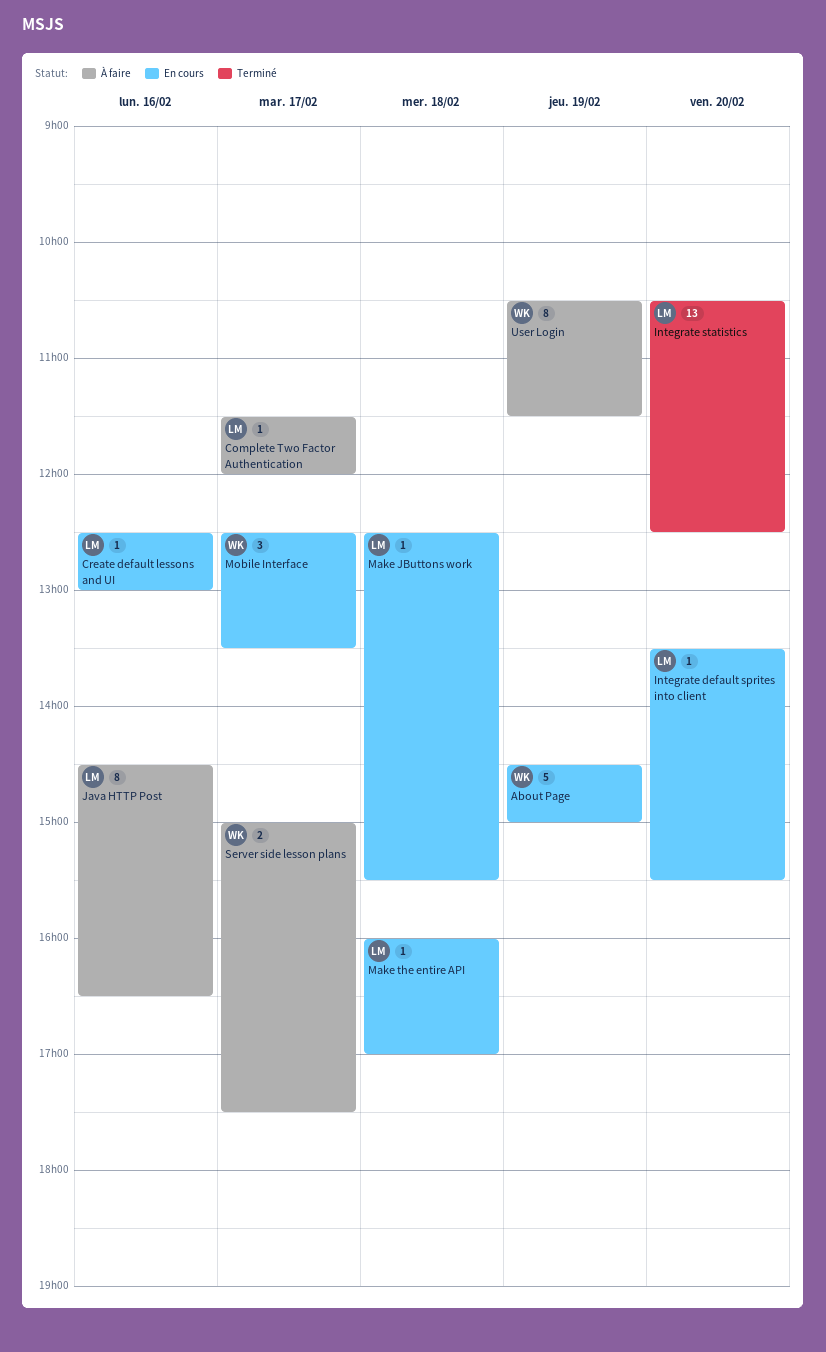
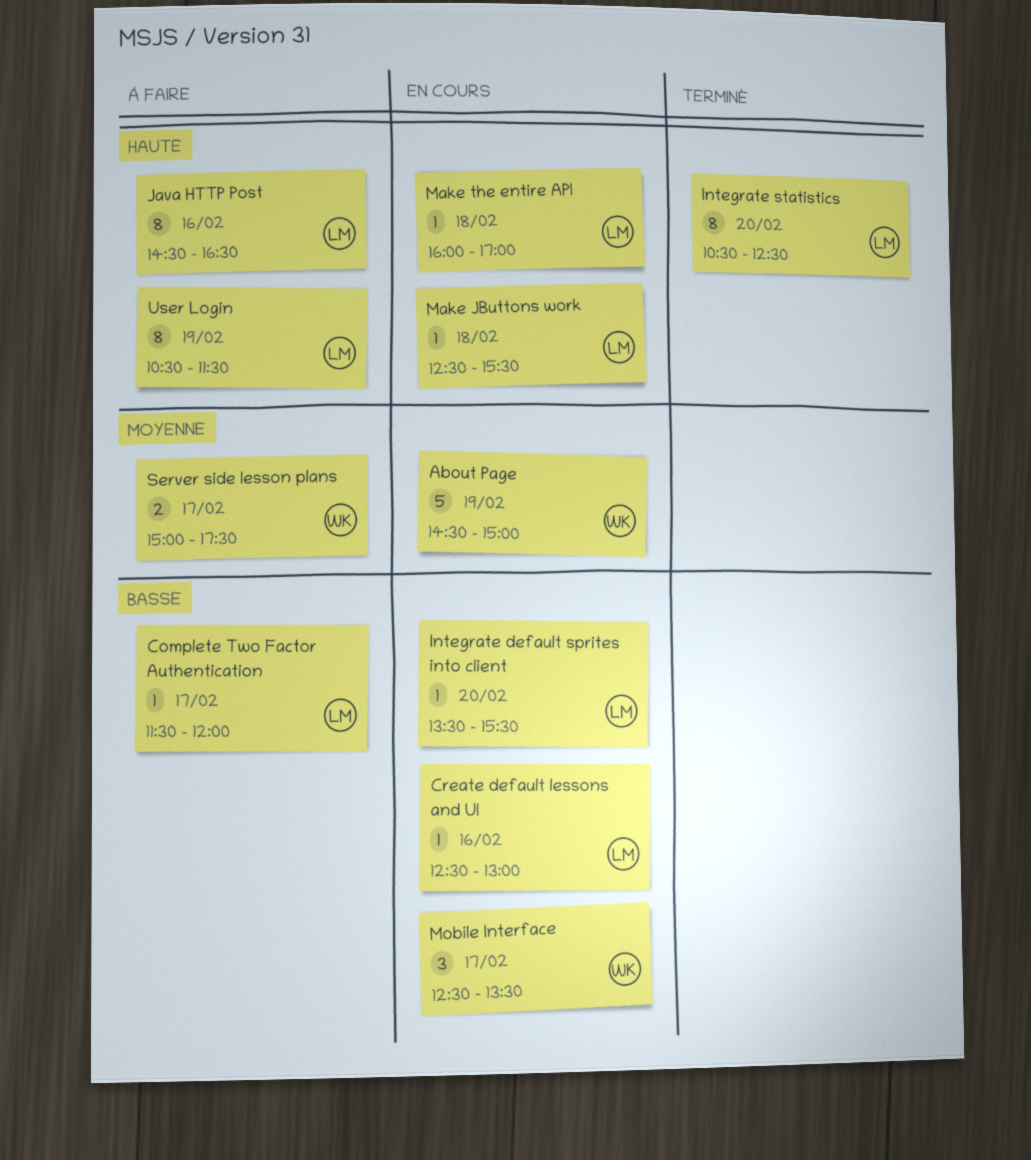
Integrate statistics, estimate: 13 -> 8
User Login, owner: WK -> LM

